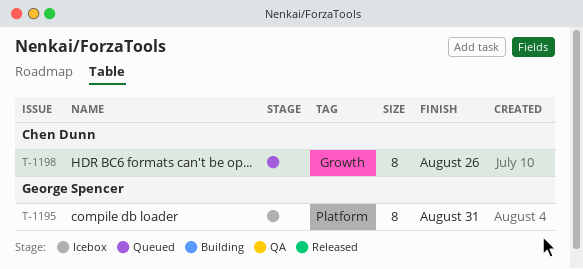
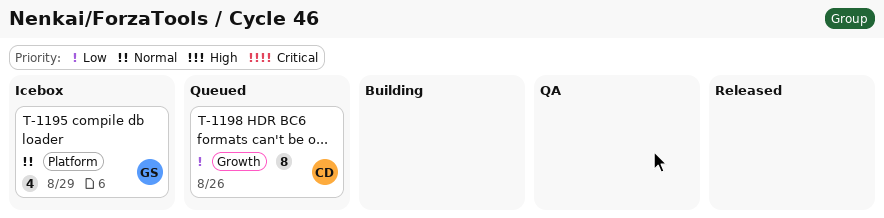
T-1195, estimate: 8 -> 4
T-1195, due: Aug 31 -> Aug 29

